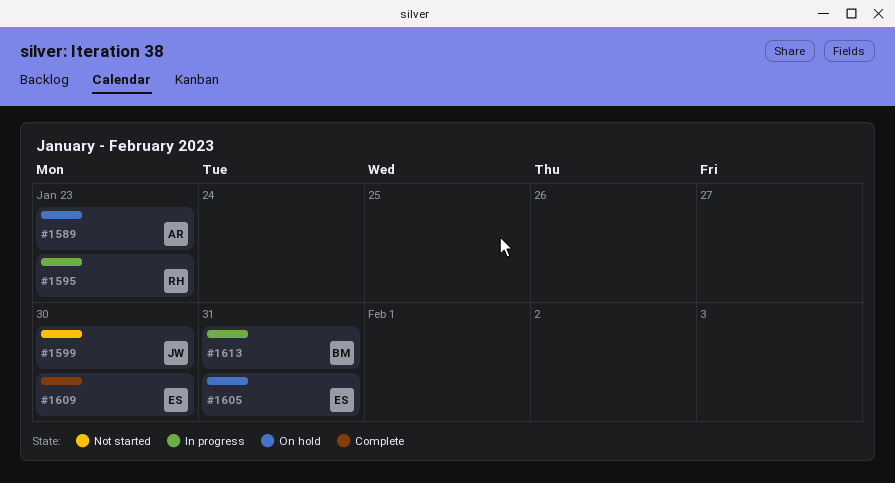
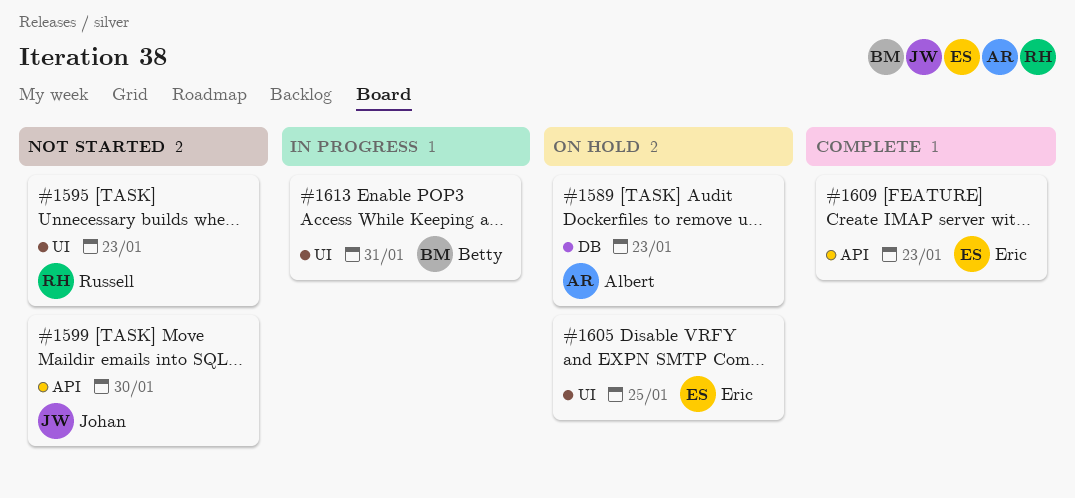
#1595, status: In progress -> Not started
#1605, due: Jan 31 -> Jan 25
#1609, due: Jan 30 -> Jan 23

